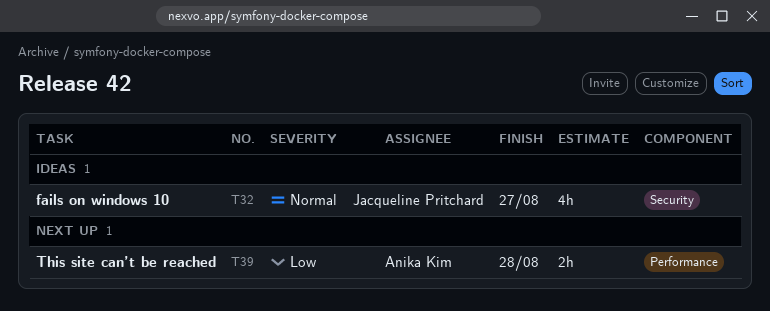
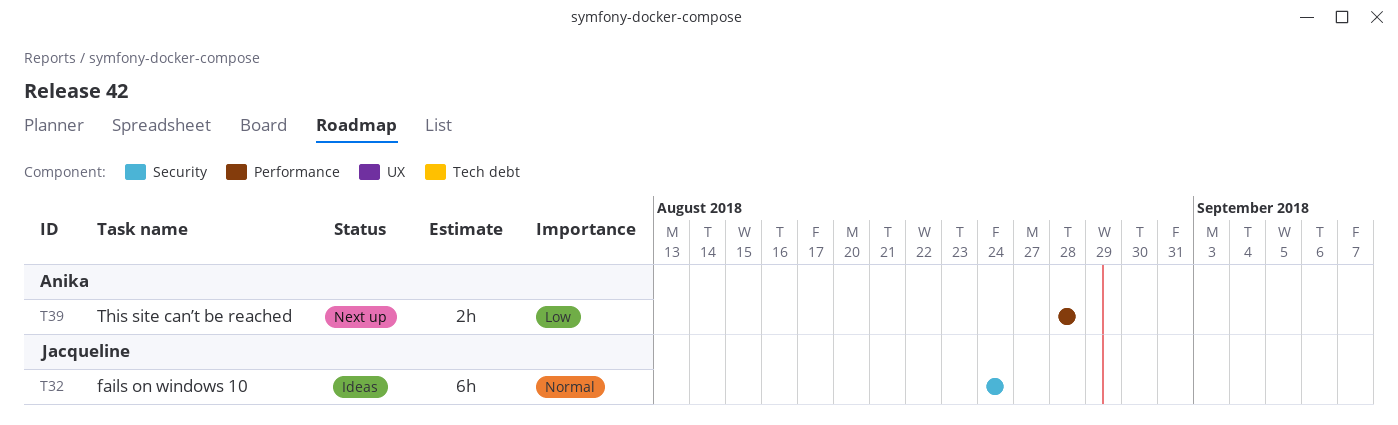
T32, estimate: 4h -> 6h
T32, due: Aug 27 -> Aug 24

